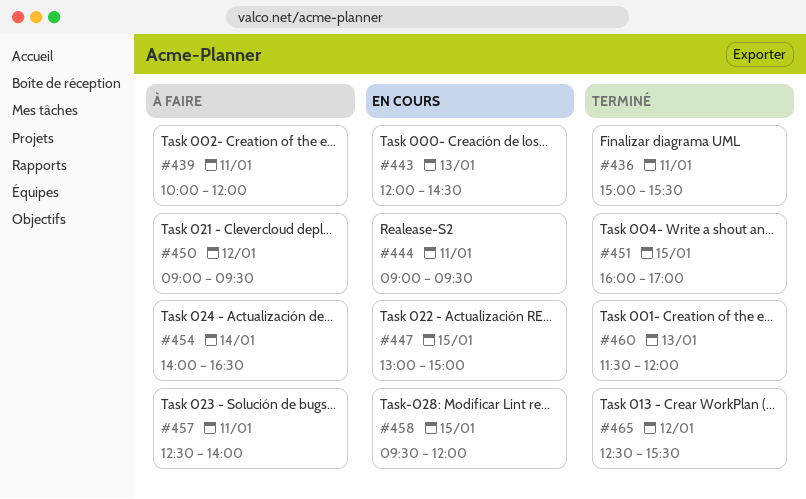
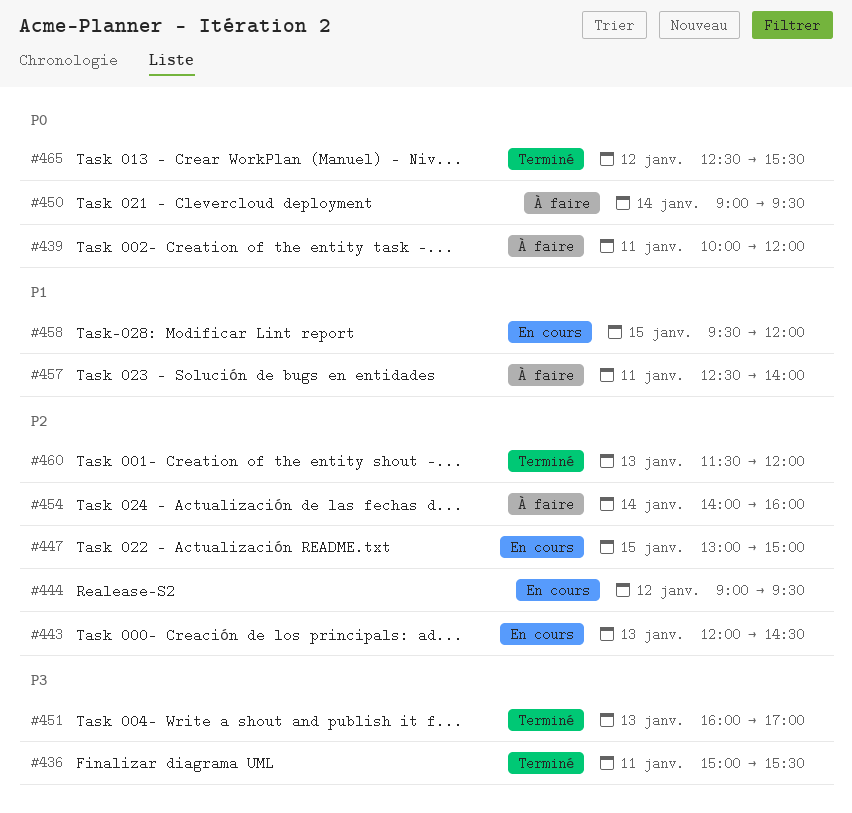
#444, day: Jan 11 -> Jan 12
#450, day: Jan 12 -> Jan 14
#451, day: Jan 15 -> Jan 13
#454, ends: 16:30 -> 16:00

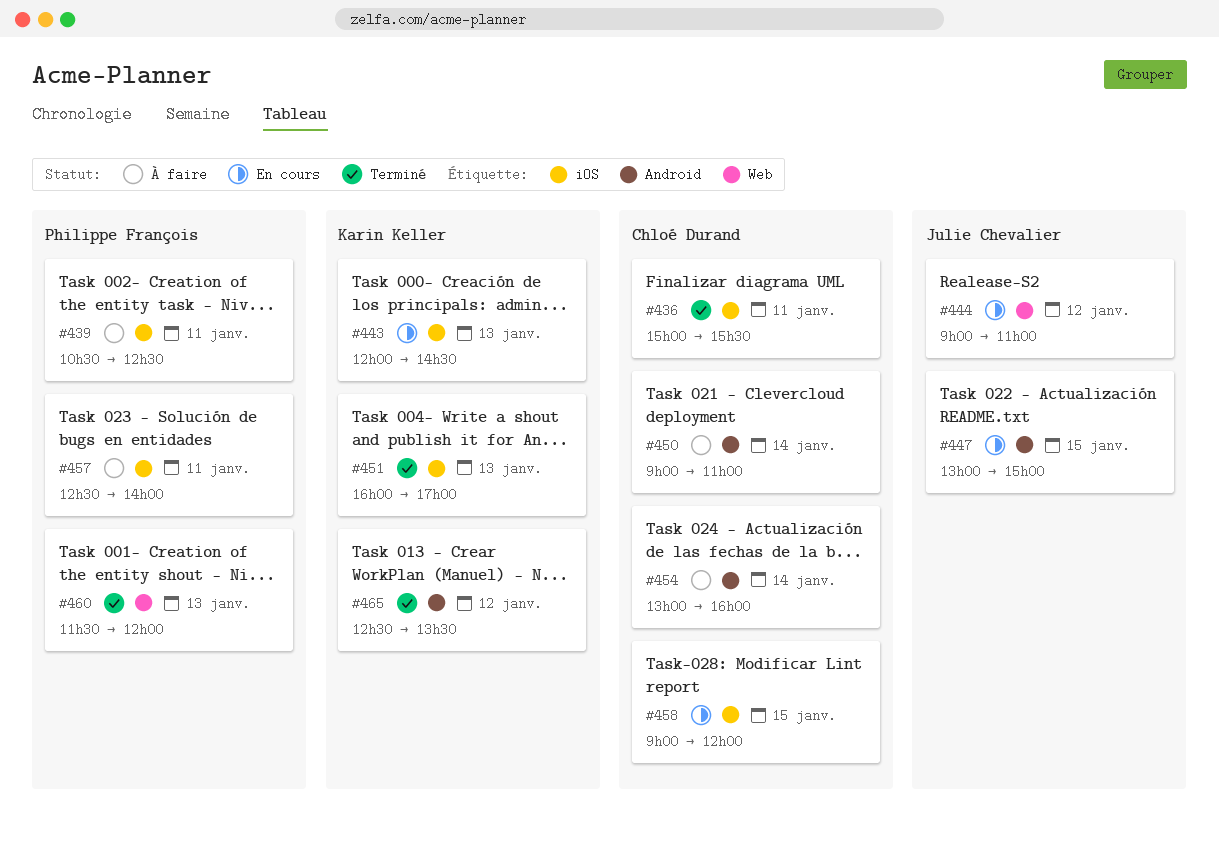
#439, begins: 10:00 -> 10:30
#439, ends: 12:00 -> 12:30
#444, ends: 09:30 -> 11:00
#450, ends: 09:30 -> 11:00
#454, begins: 14:00 -> 13:00
#458, begins: 09:30 -> 09:00
#465, ends: 15:30 -> 13:30

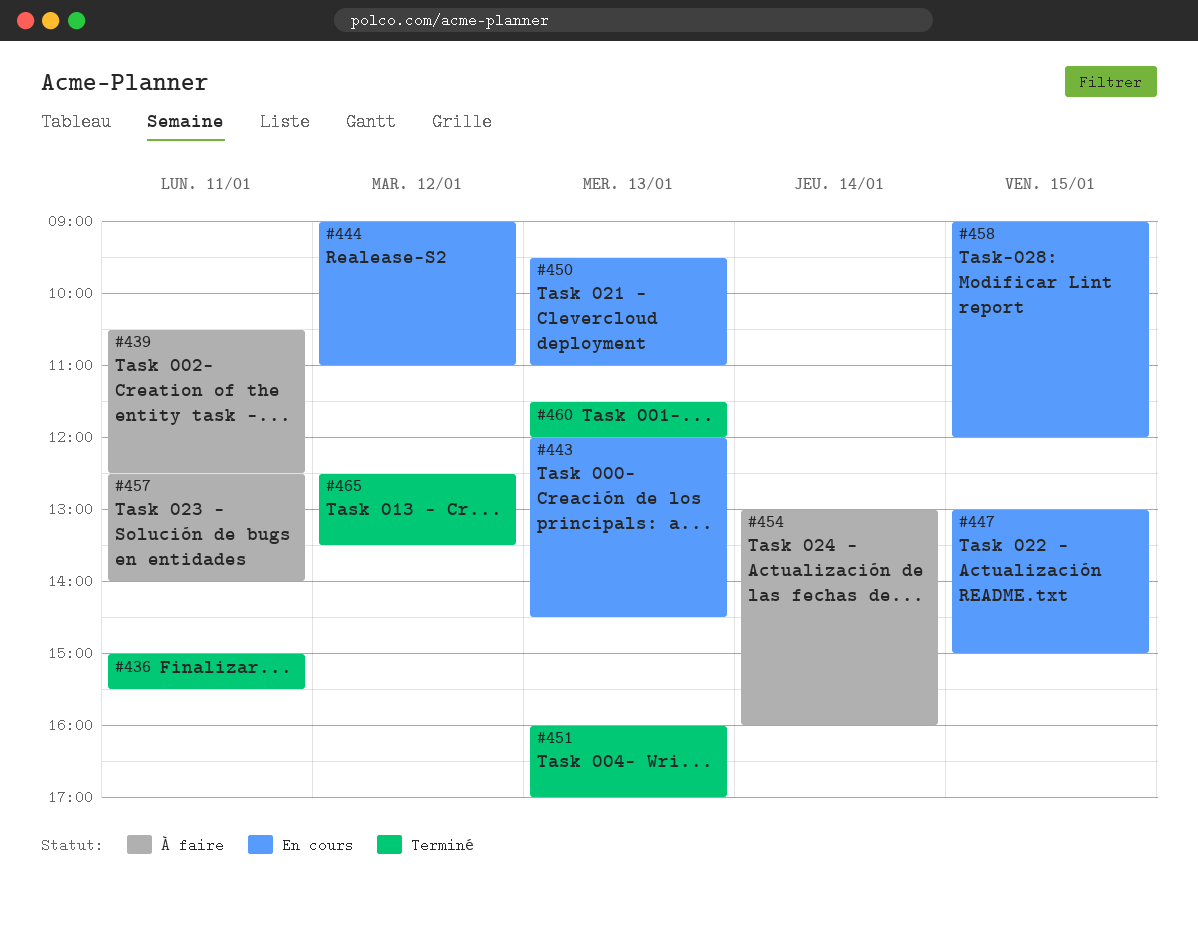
#450, status: À faire -> En cours
#450, day: Jan 14 -> Jan 13
#450, begins: 09:00 -> 09:30

